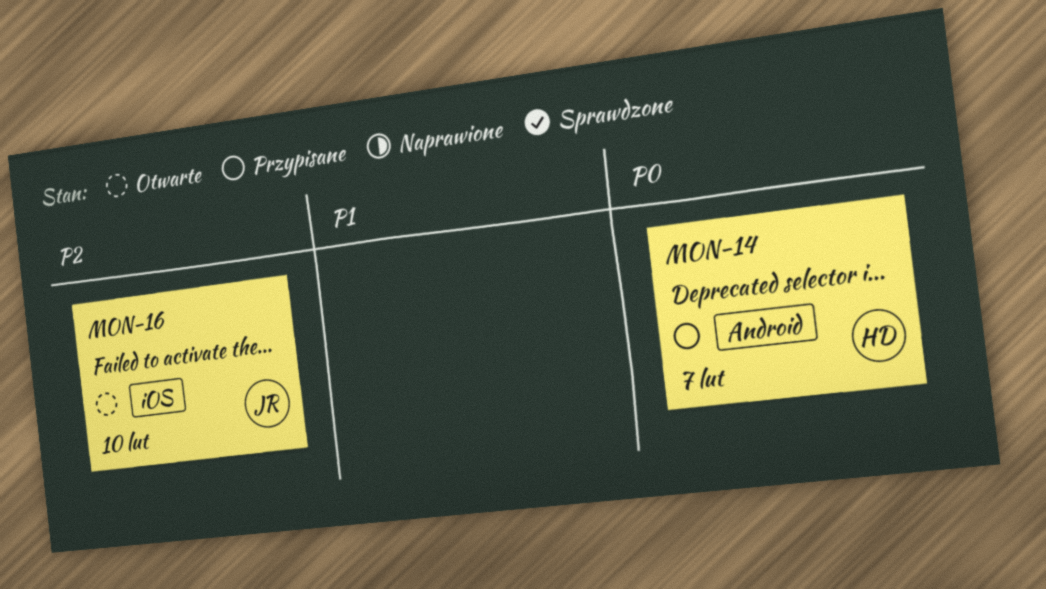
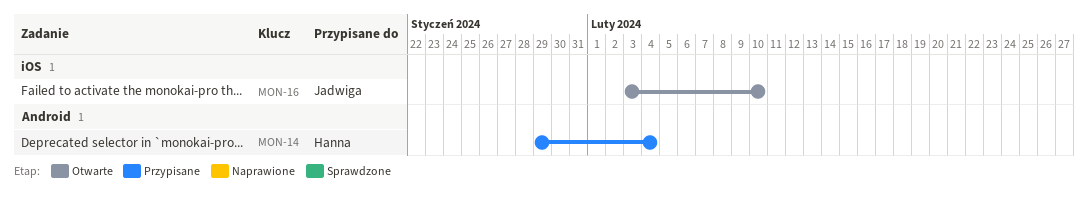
MON-14, due: Feb 7 -> Feb 4

